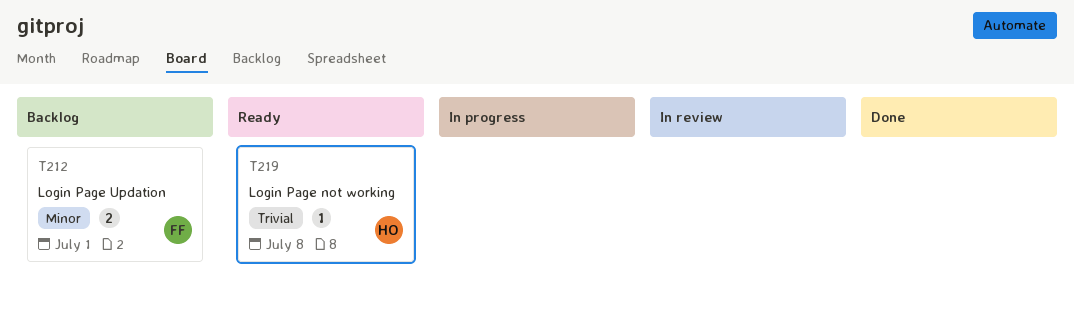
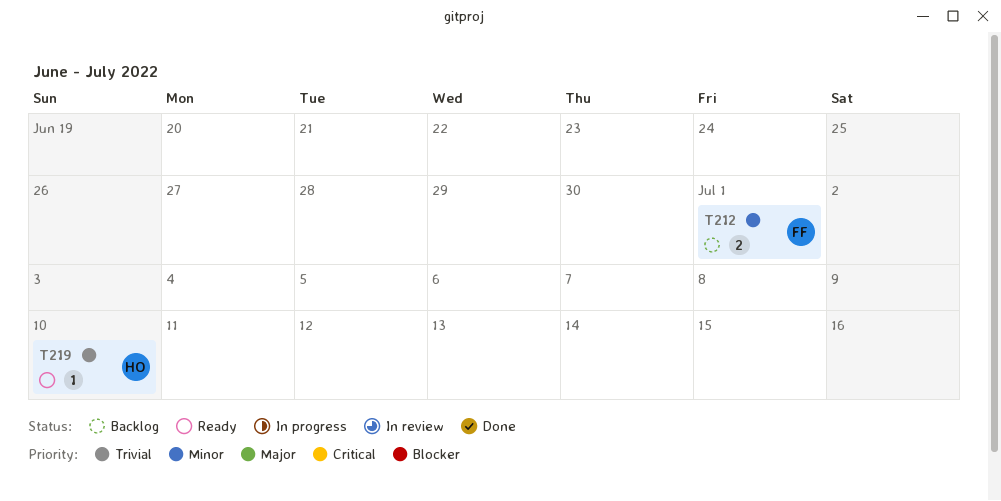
T219, due: Jul 8 -> Jul 10

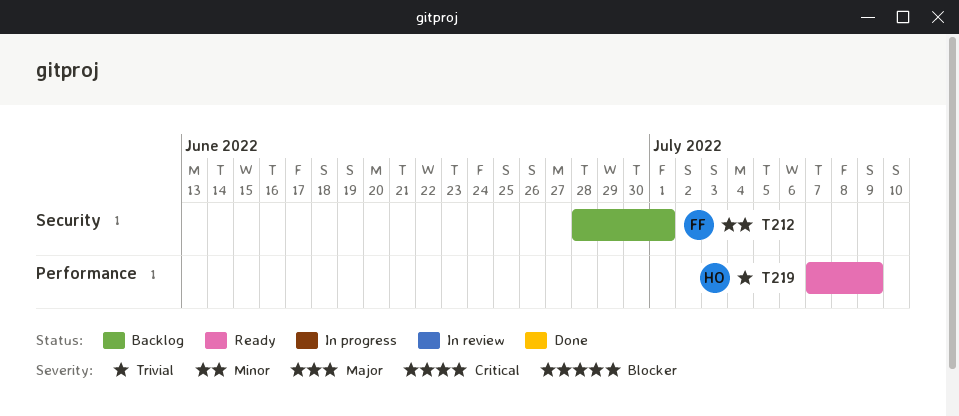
T219, due: Jul 10 -> Jul 9

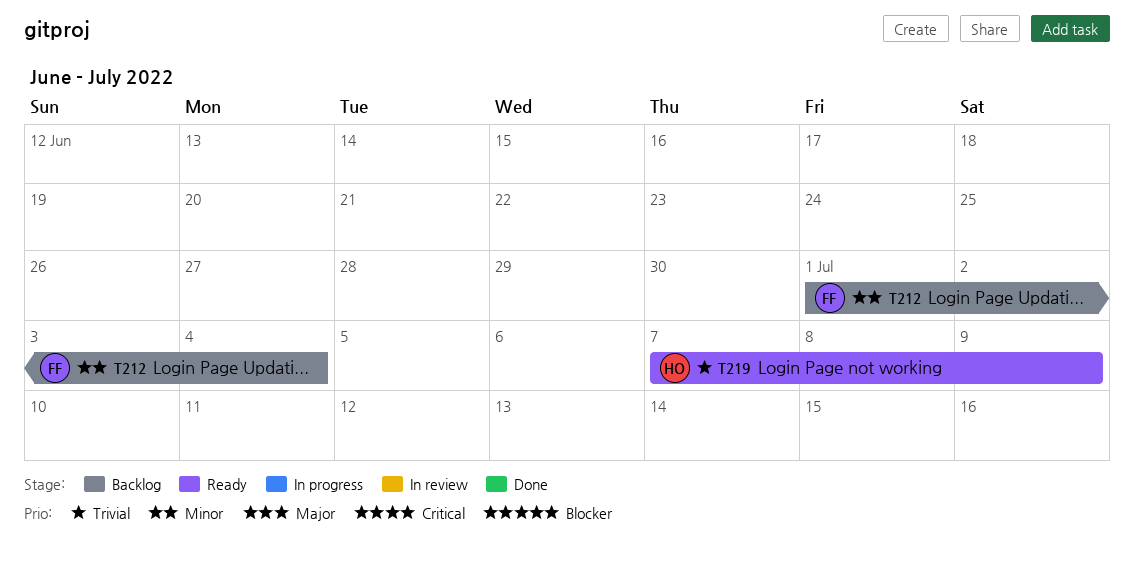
T212, start: Jun 28 -> Jul 1
T212, due: Jul 1 -> Jul 4

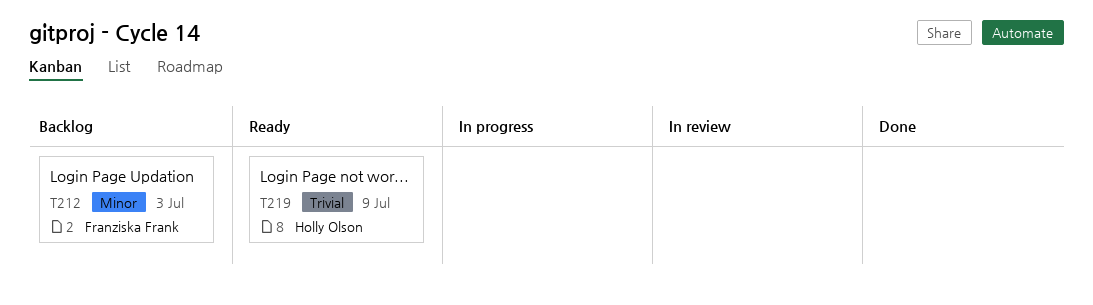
T212, due: Jul 4 -> Jul 3

